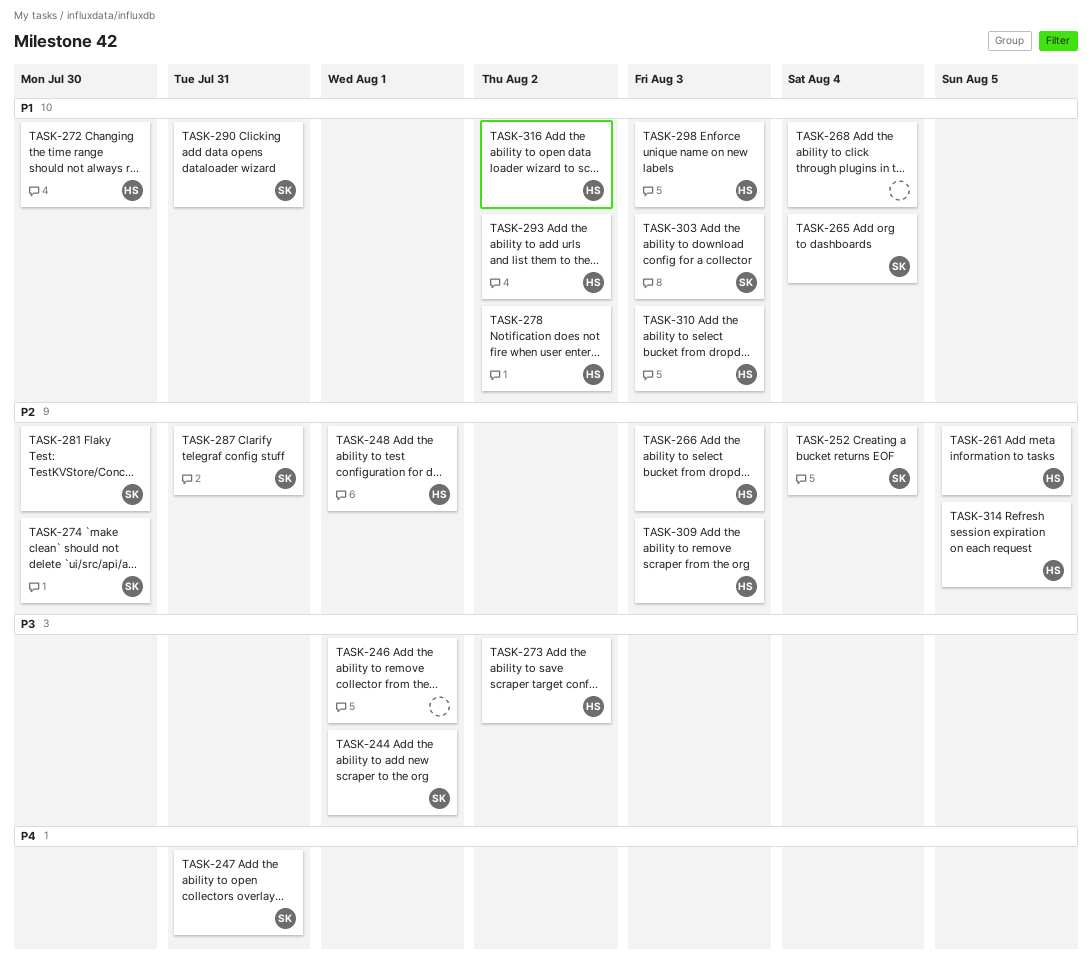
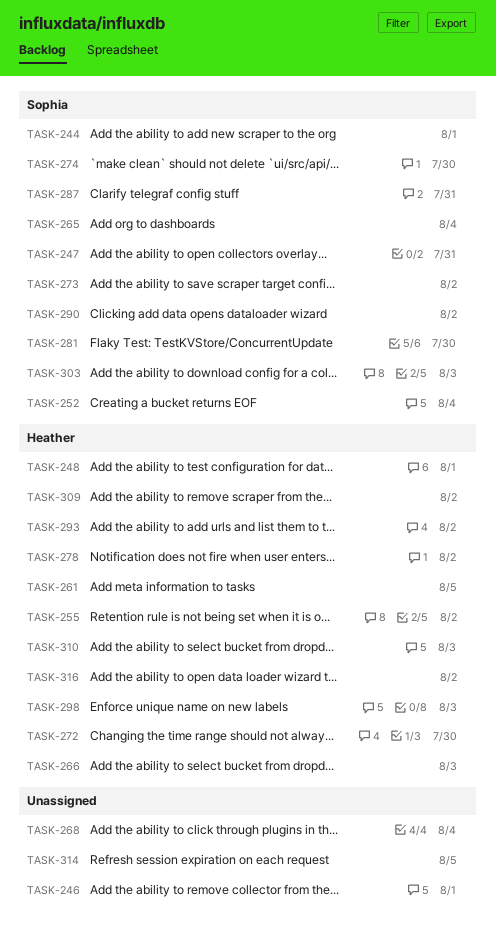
TASK-255: none -> present
TASK-273, owner: Heather -> Sophia
TASK-290, due: Jul 31 -> Aug 2
TASK-309, due: Aug 3 -> Aug 2
TASK-314, owner: Heather -> none

